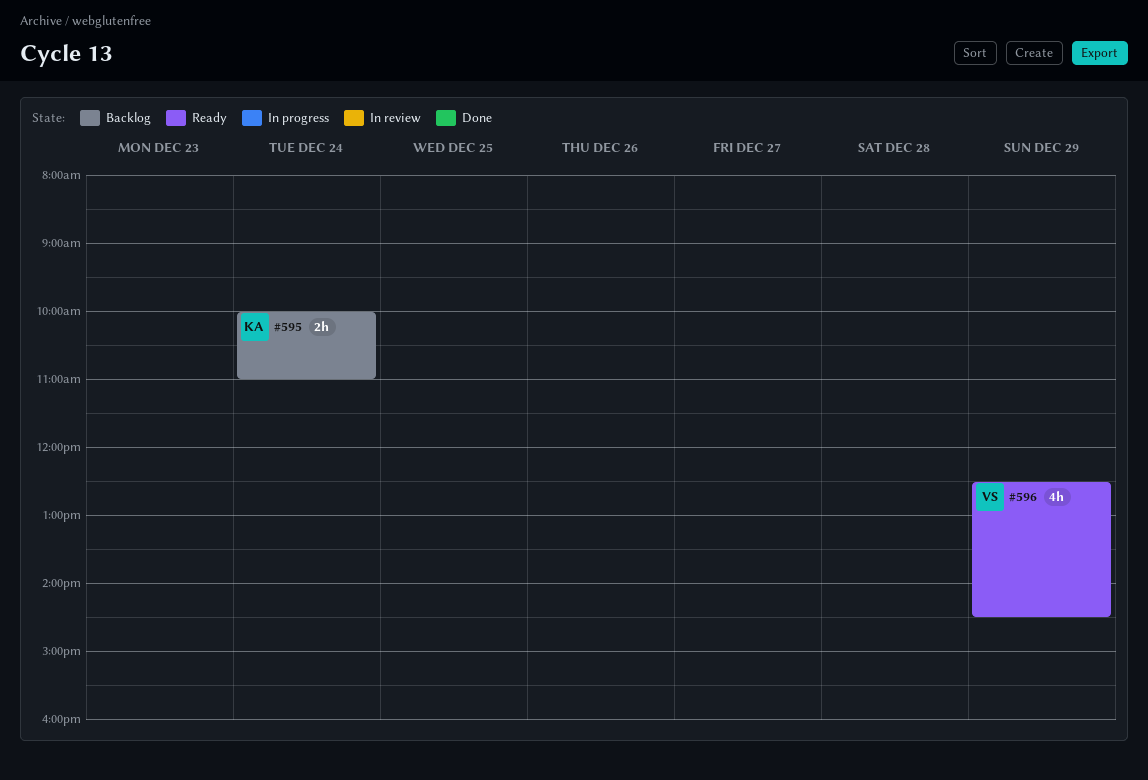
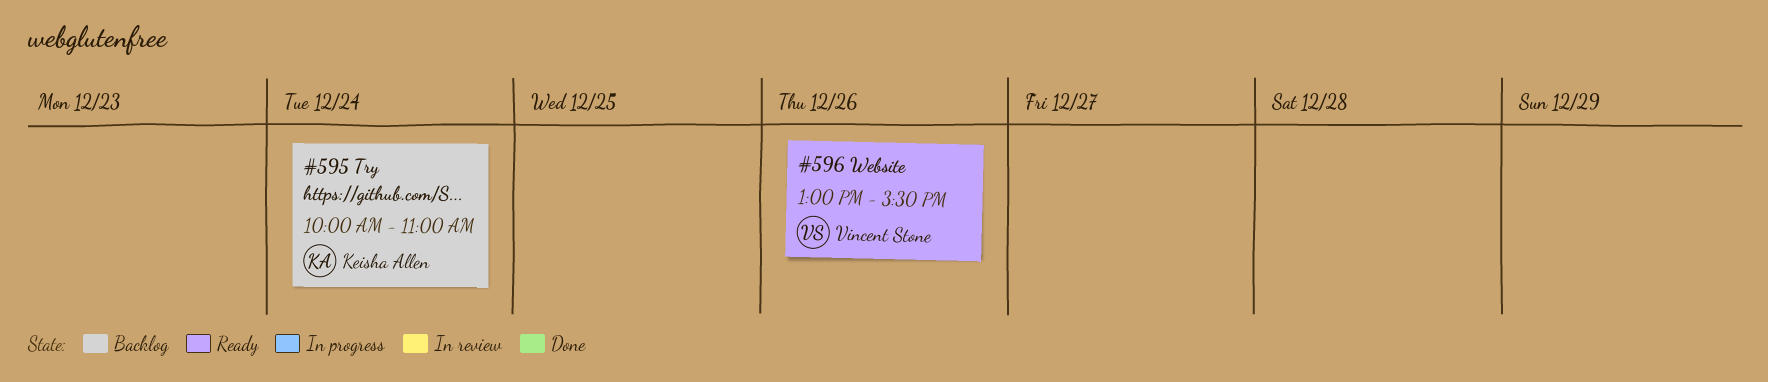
#596, day: Dec 29 -> Dec 26
#596, begins: 12:30 -> 13:00
#596, ends: 14:30 -> 15:30

